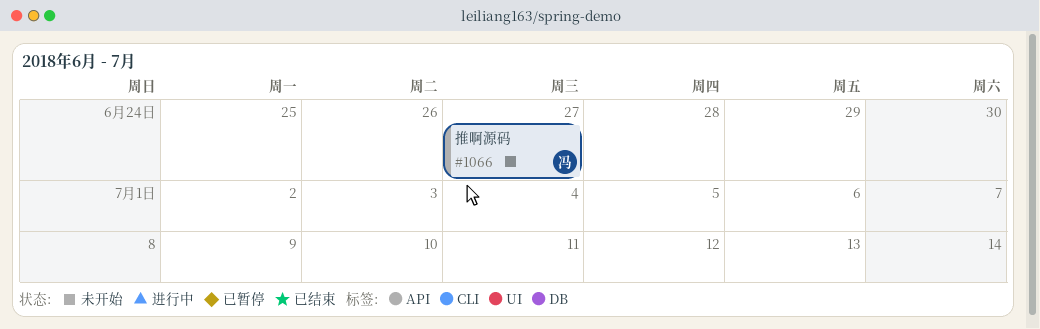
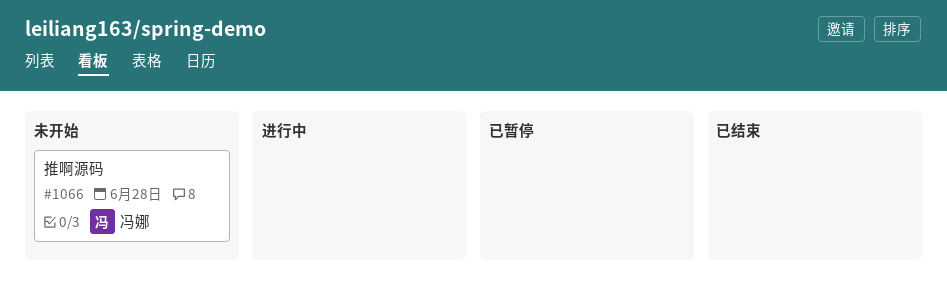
#1066, due: Jun 27 -> Jun 28

